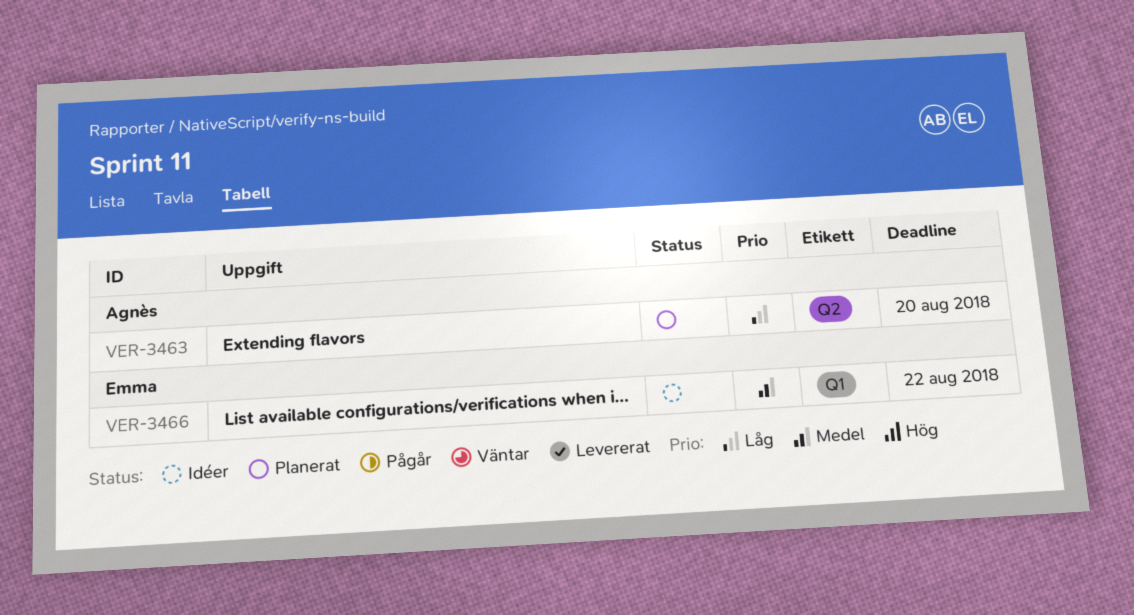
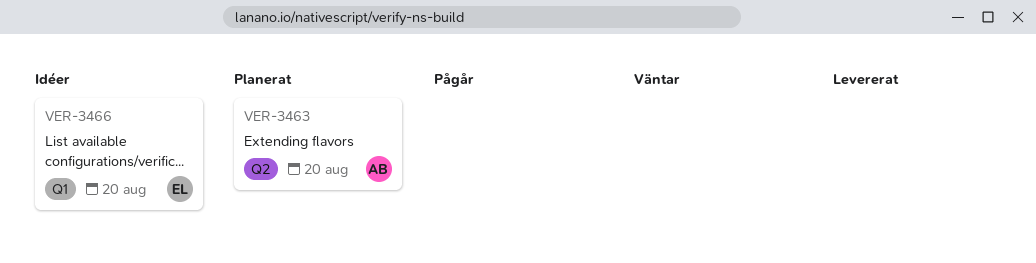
VER-3466, due: Aug 22 -> Aug 20

